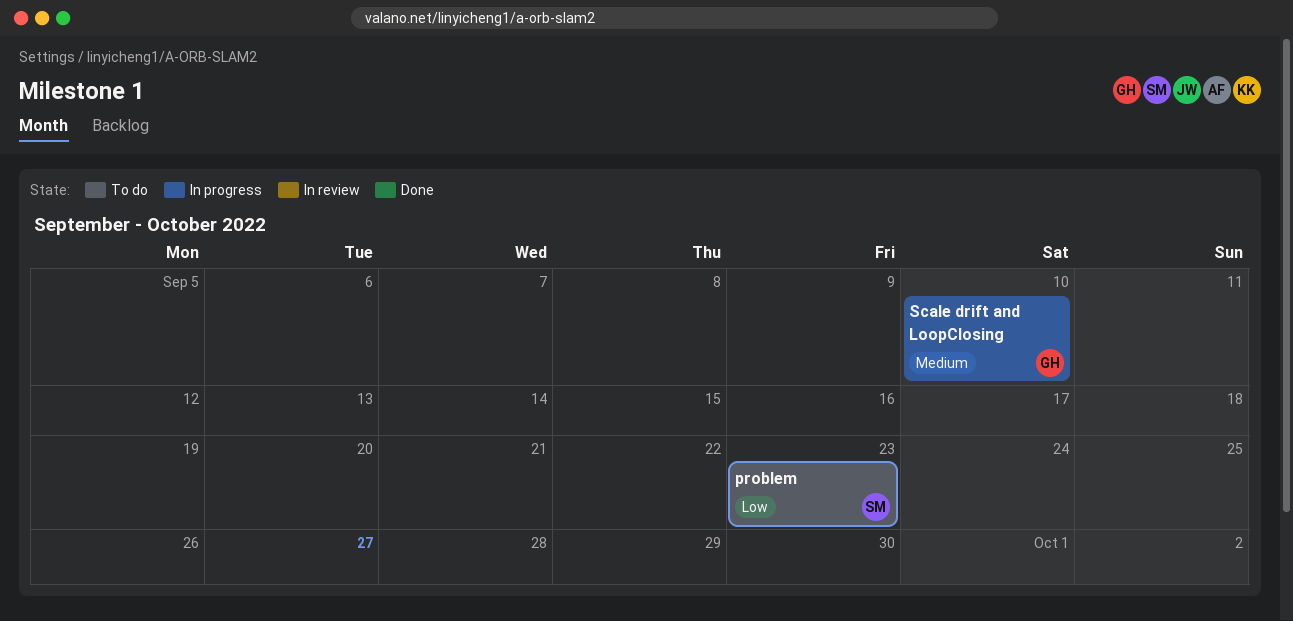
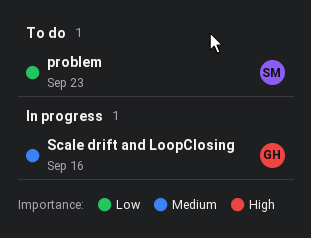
Scale drift and LoopClosing, due: Sep 10 -> Sep 16

